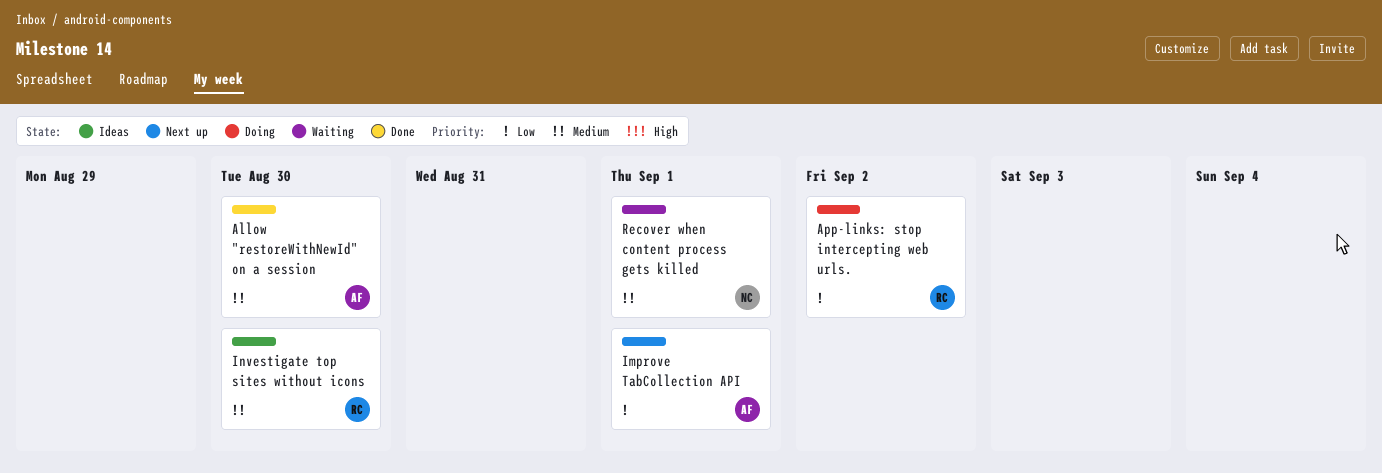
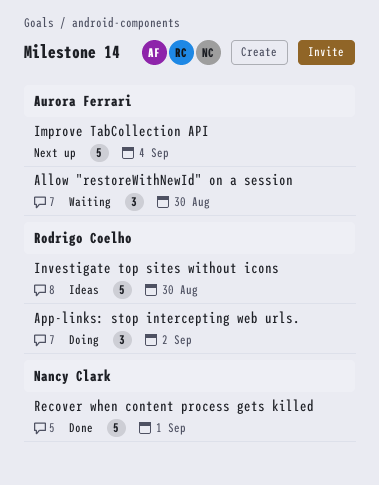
Allow "restoreWithNewId" on a session, status: Done -> Waiting
Improve TabCollection API, due: Sep 1 -> Sep 4
Recover when content process gets killed, status: Waiting -> Done

